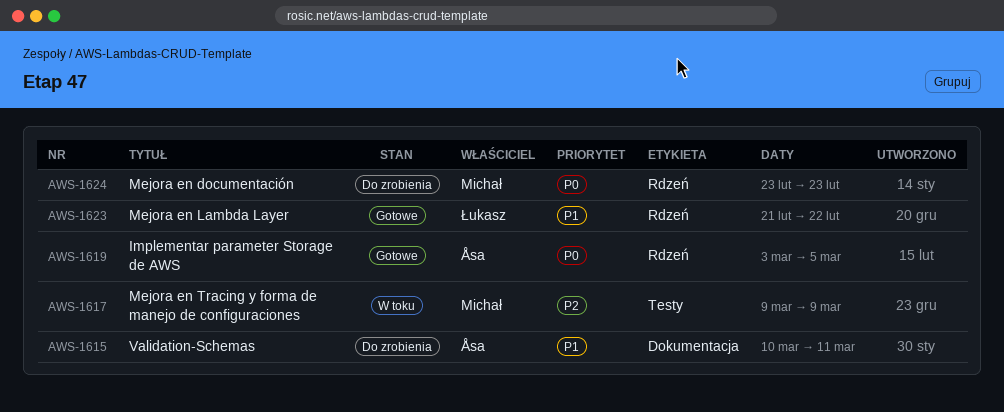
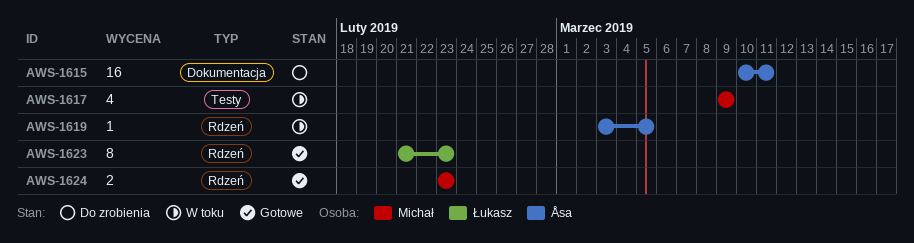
AWS-1619, status: Gotowe -> W toku
AWS-1623, due: Feb 22 -> Feb 23
AWS-1624, status: Do zrobienia -> Gotowe

